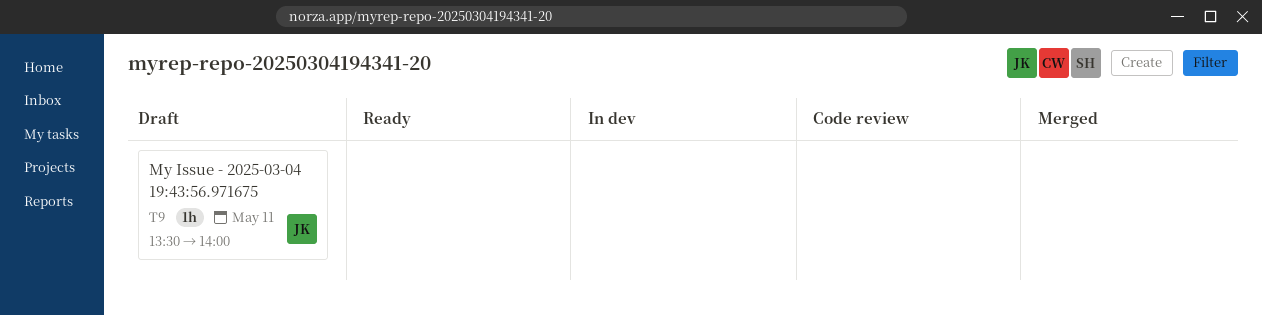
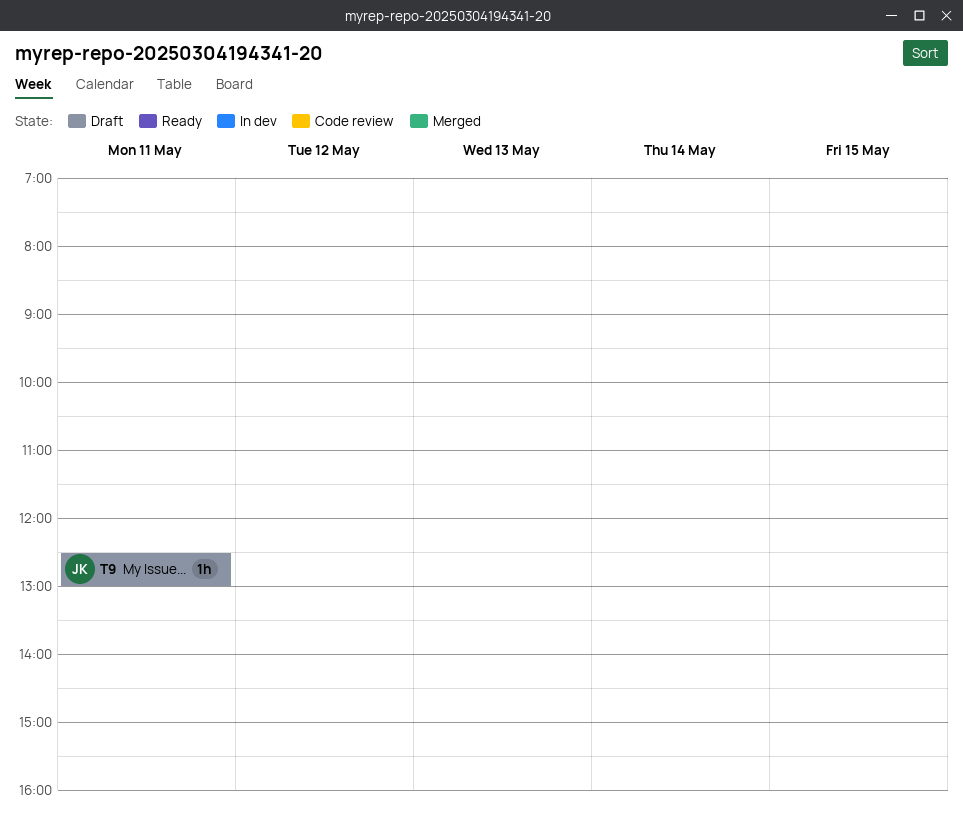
T9, begins: 13:30 -> 12:30
T9, ends: 14:00 -> 13:00

